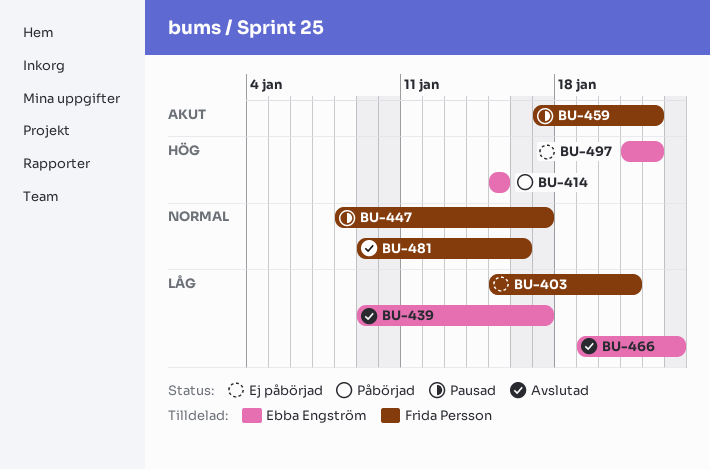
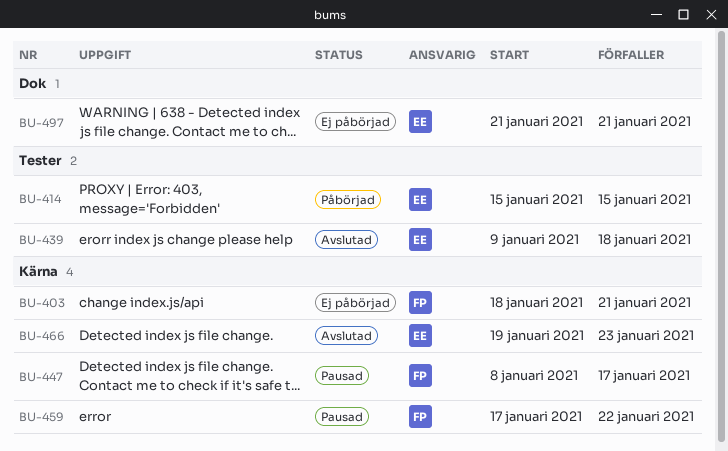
BU-403, start: Jan 15 -> Jan 18
BU-439, due: Jan 17 -> Jan 18
BU-481: present -> none
BU-497, due: Jan 22 -> Jan 21

